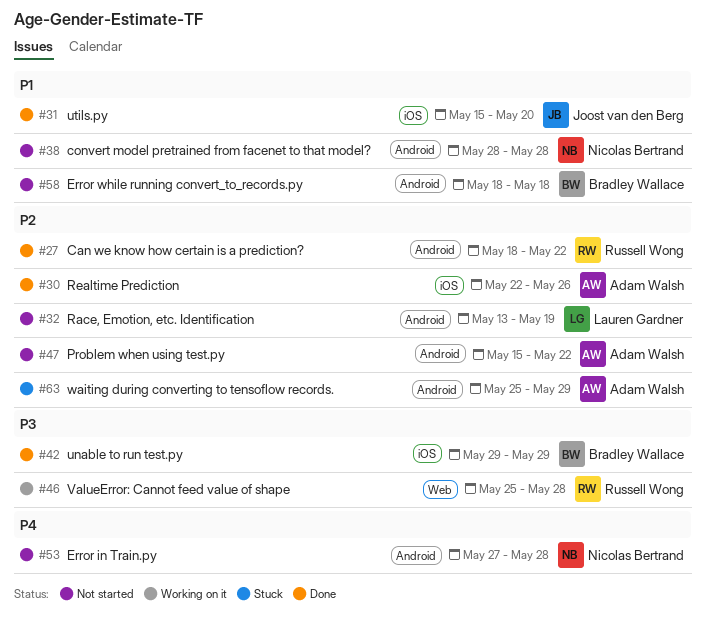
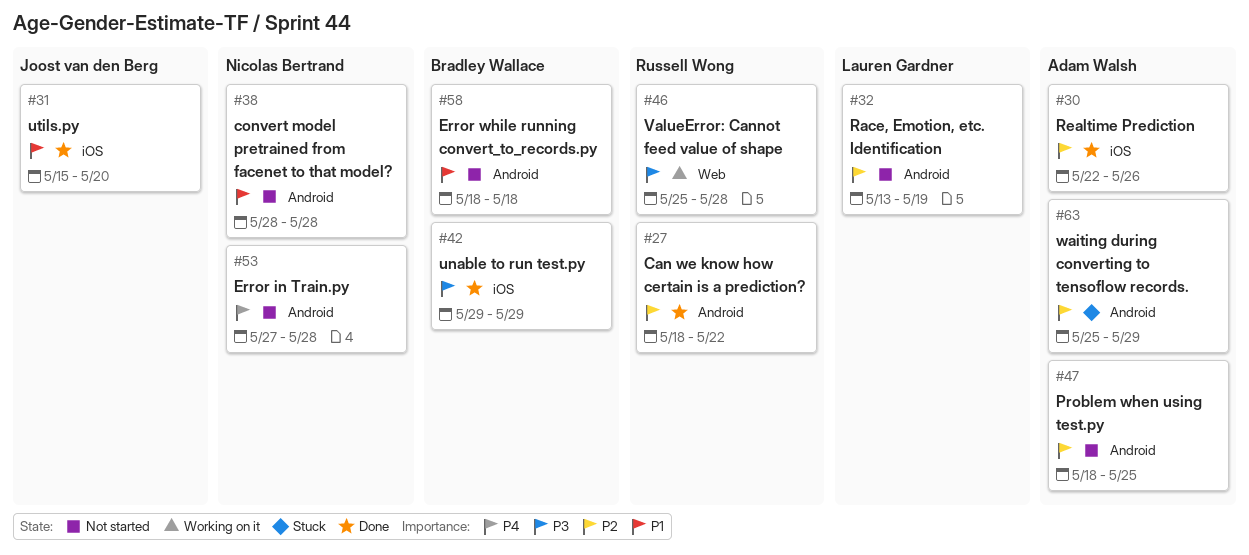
#47, start: May 15 -> May 18
#47, due: May 22 -> May 25

